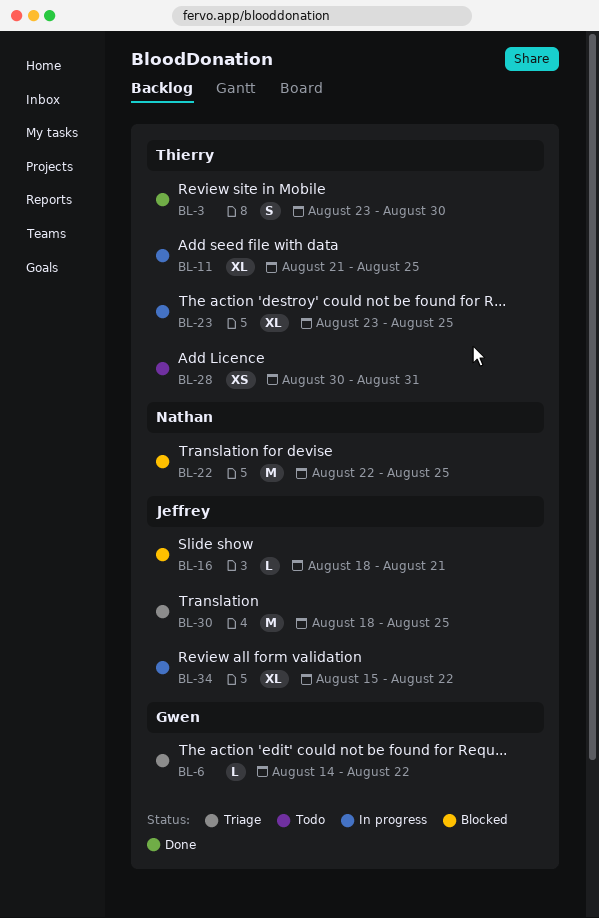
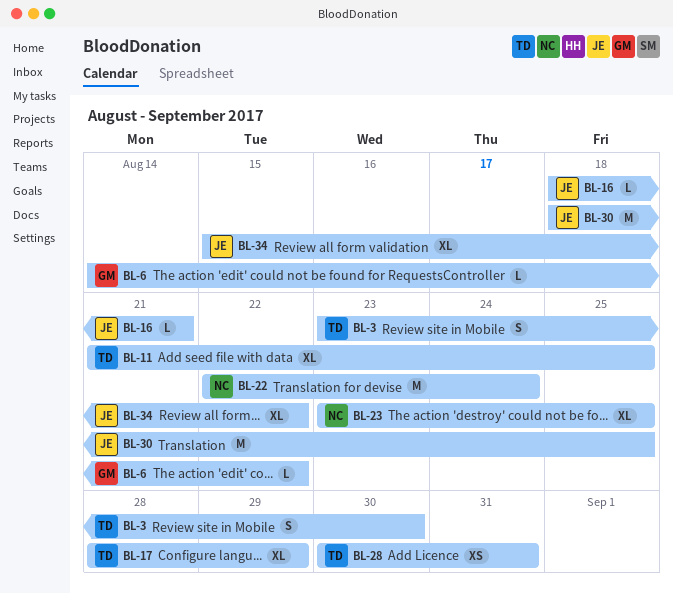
BL-17: none -> present
BL-22, due: Aug 25 -> Aug 24
BL-23, owner: Thierry -> Nathan

